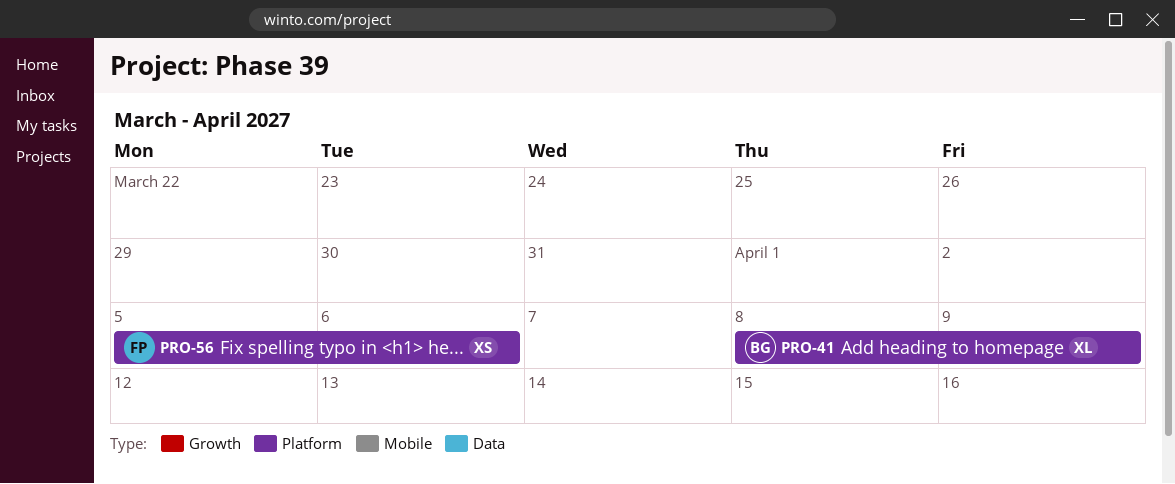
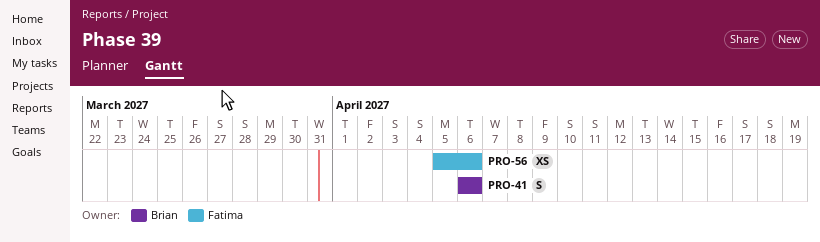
PRO-41, estimate: XL -> S
PRO-41, start: Apr 8 -> Apr 6
PRO-41, due: Apr 9 -> Apr 6

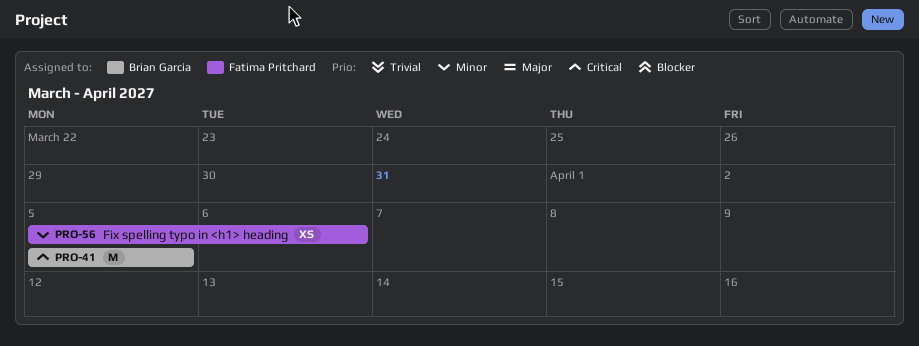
PRO-41, estimate: S -> M
PRO-41, start: Apr 6 -> Apr 5
PRO-41, due: Apr 6 -> Apr 5

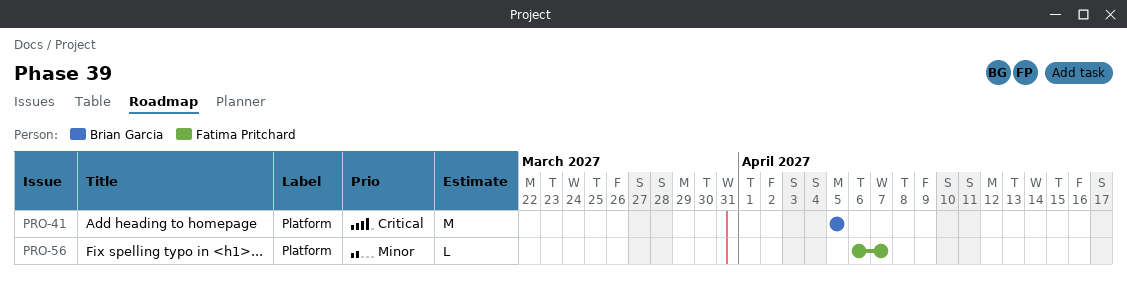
PRO-56, estimate: XS -> L
PRO-56, start: Apr 5 -> Apr 6
PRO-56, due: Apr 6 -> Apr 7

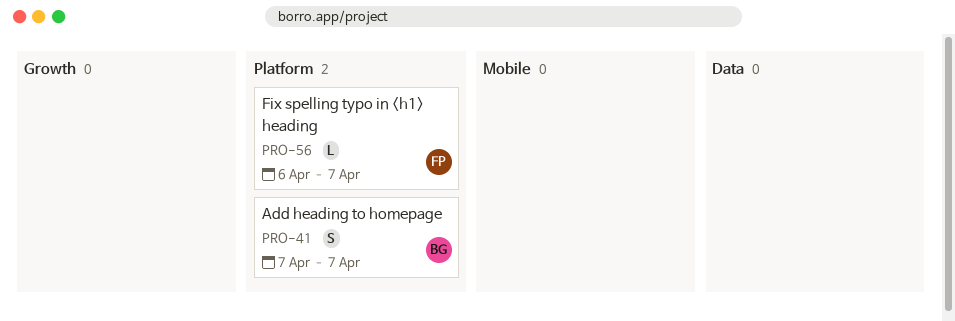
PRO-41, estimate: M -> S
PRO-41, start: Apr 5 -> Apr 7
PRO-41, due: Apr 5 -> Apr 7

